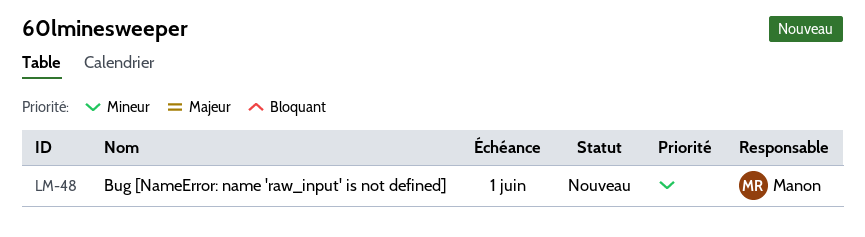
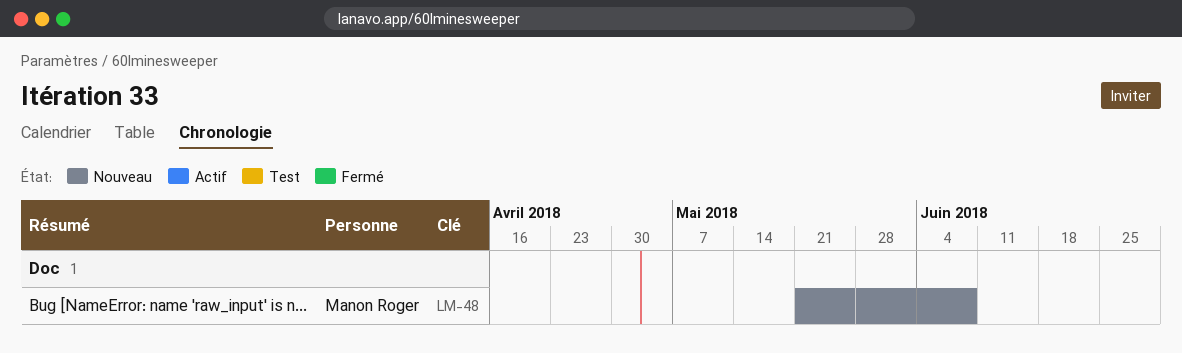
LM-48, due: Jun 1 -> Jun 8

